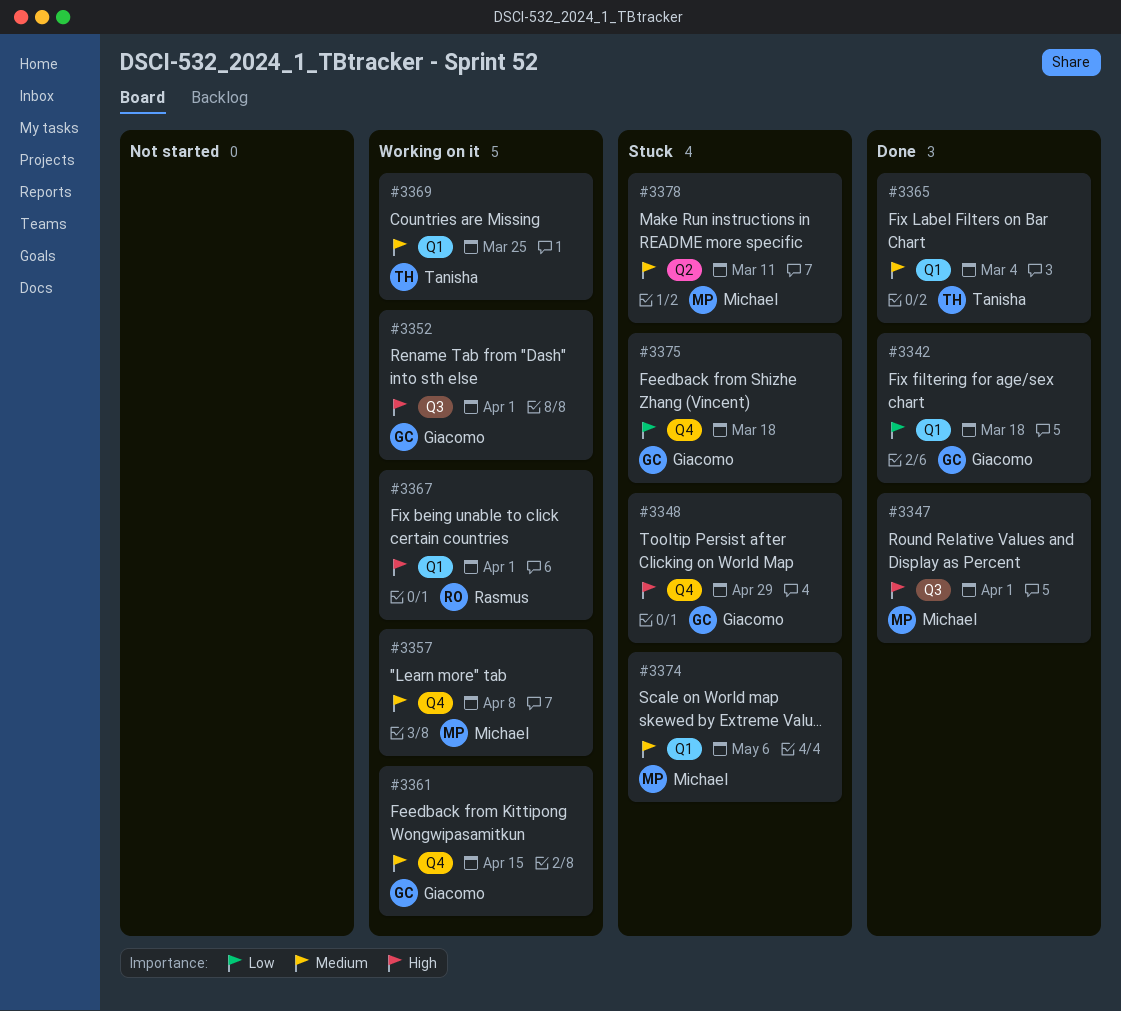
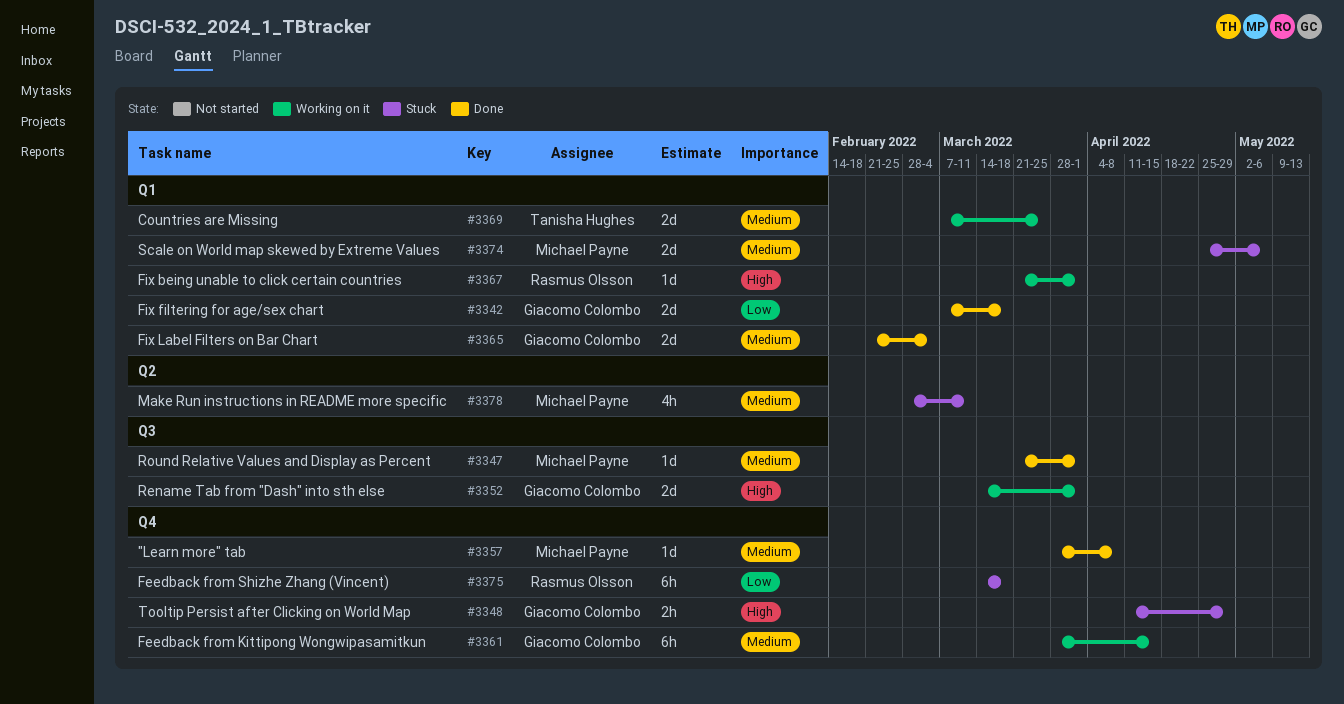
#3347, priority: High -> Medium
#3357, status: Working on it -> Done
#3365, owner: Tanisha Hughes -> Giacomo Colombo
#3375, owner: Giacomo Colombo -> Rasmus Olsson

